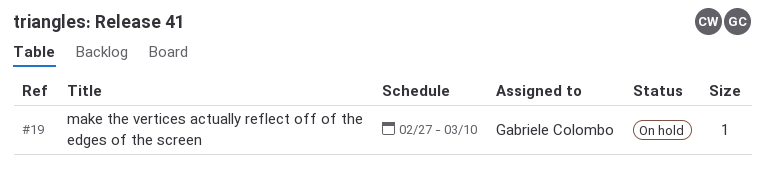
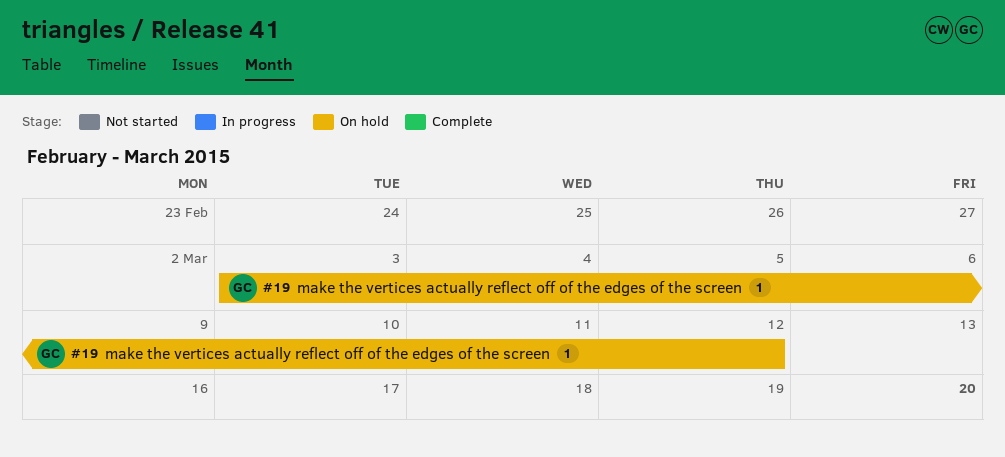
#19, start: Feb 27 -> Mar 3
#19, due: Mar 10 -> Mar 12

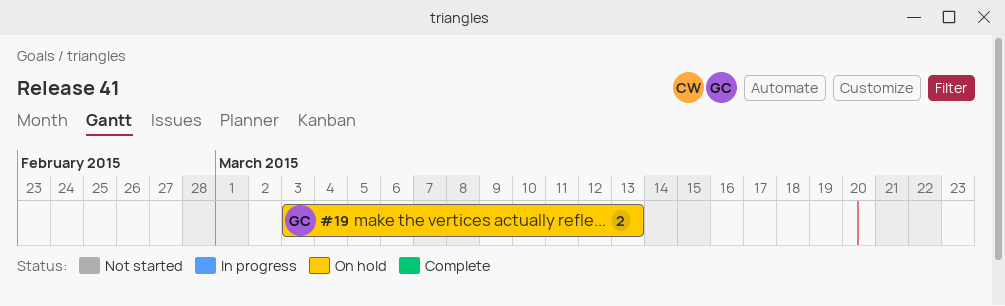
#19, estimate: 1 -> 2
#19, due: Mar 12 -> Mar 13

